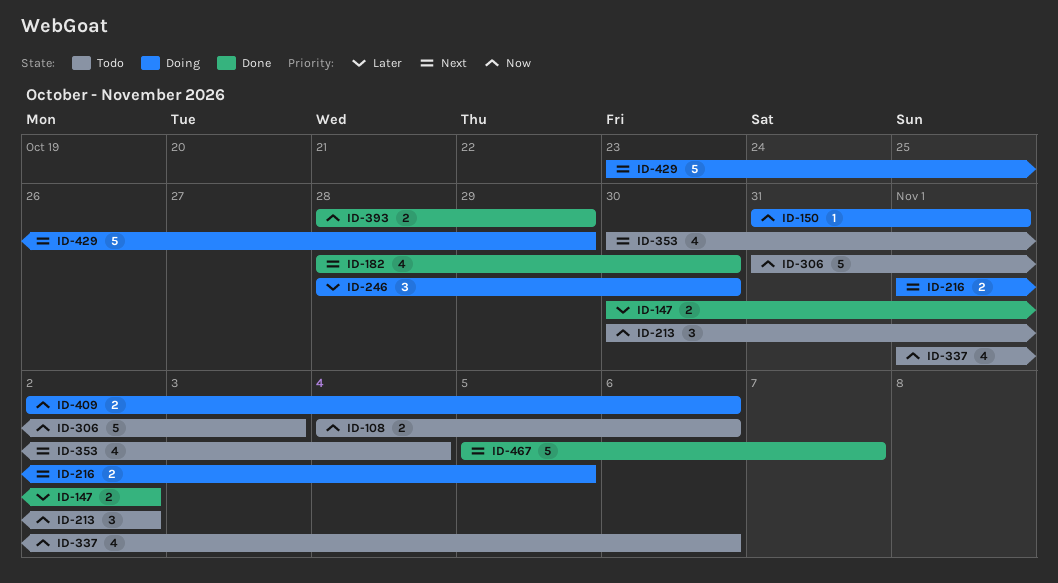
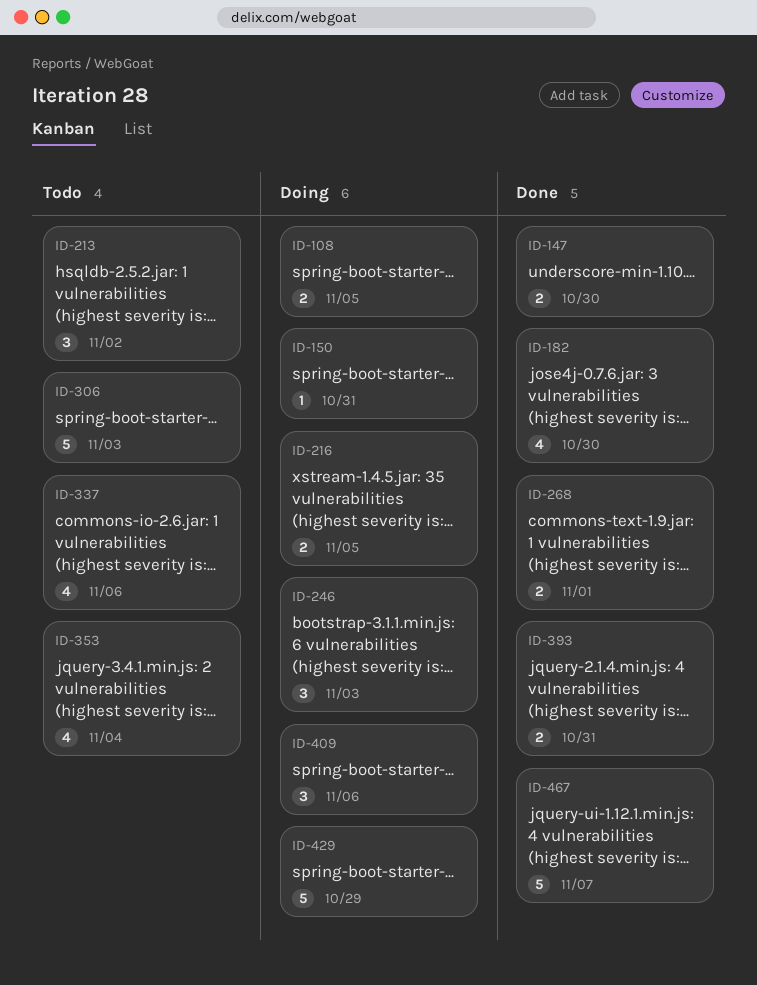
ID-108, status: Todo -> Doing
ID-108, due: Nov 6 -> Nov 5
ID-147, due: Nov 2 -> Oct 30
ID-150, due: Nov 1 -> Oct 31
ID-246, due: Oct 30 -> Nov 3
ID-268: none -> present
ID-393, due: Oct 29 -> Oct 31
ID-409, estimate: 2 -> 3

